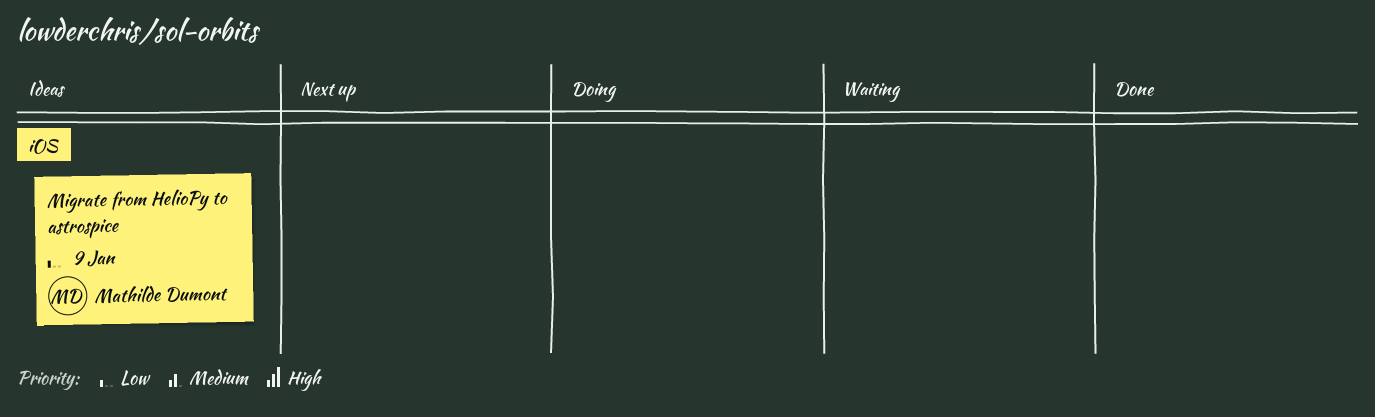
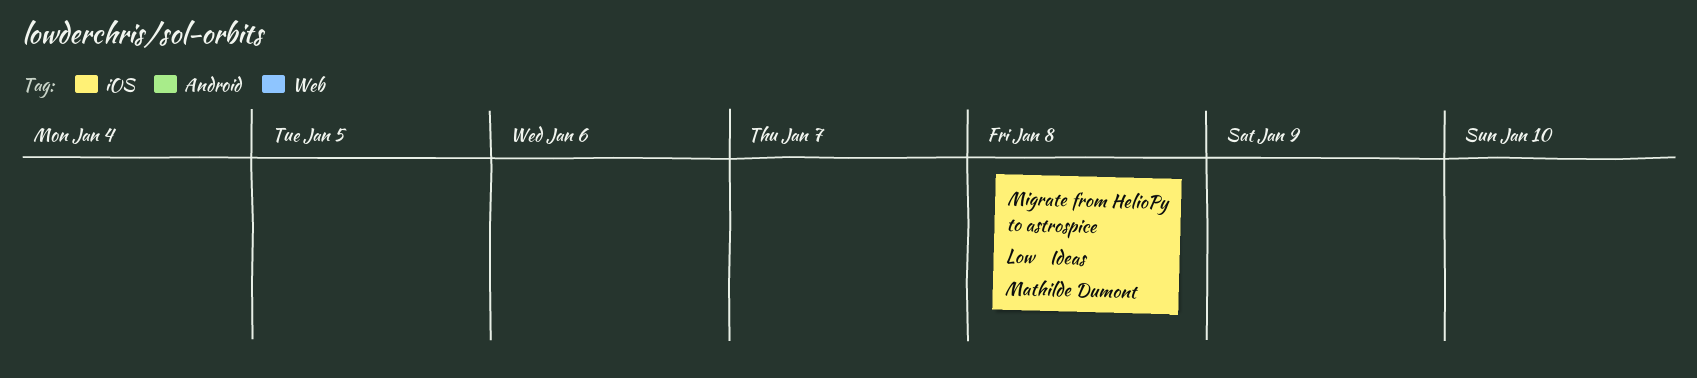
Migrate from HelioPy to astrospice, due: Jan 9 -> Jan 8

